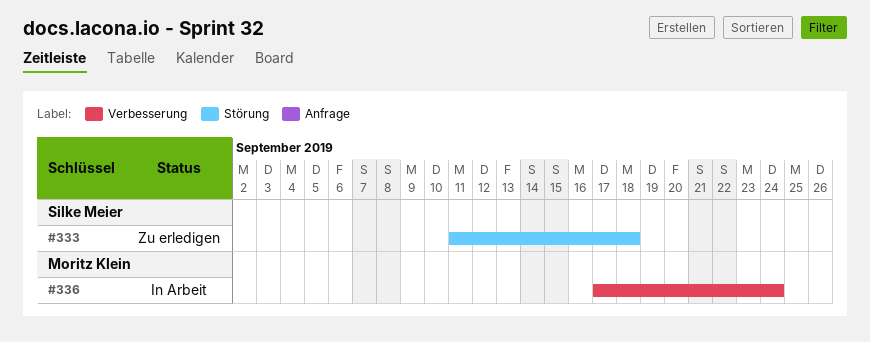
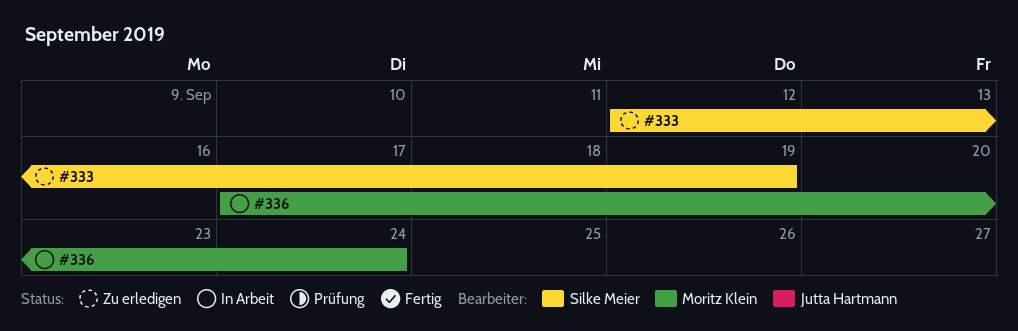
#333, start: Sep 11 -> Sep 12
#333, due: Sep 18 -> Sep 19

